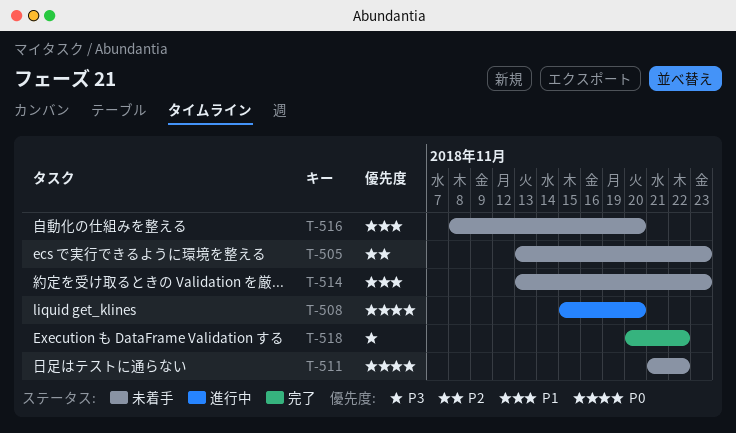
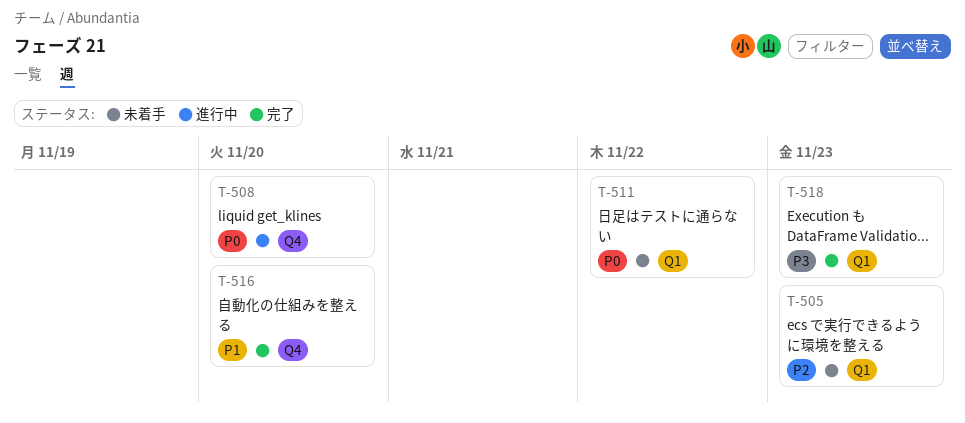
T-514: present -> none
T-516, status: 未着手 -> 完了
T-518, due: Nov 22 -> Nov 23

